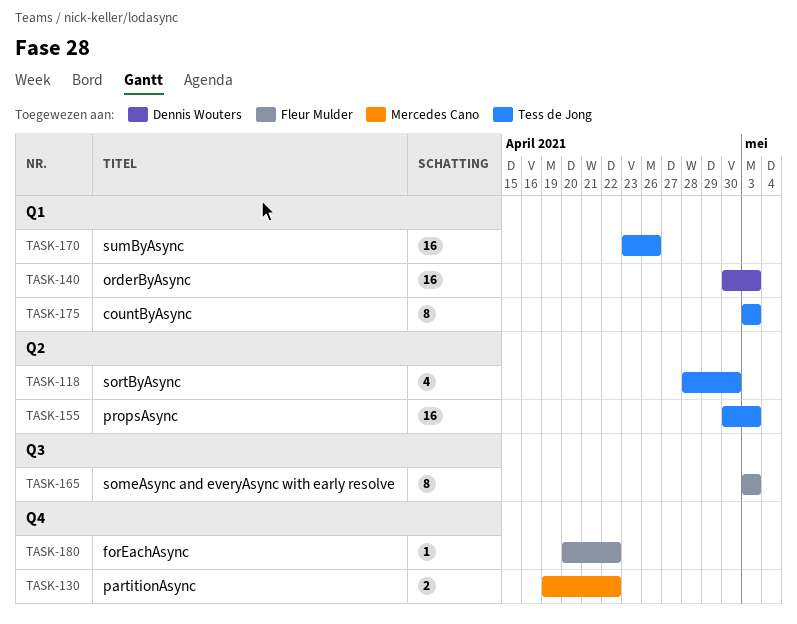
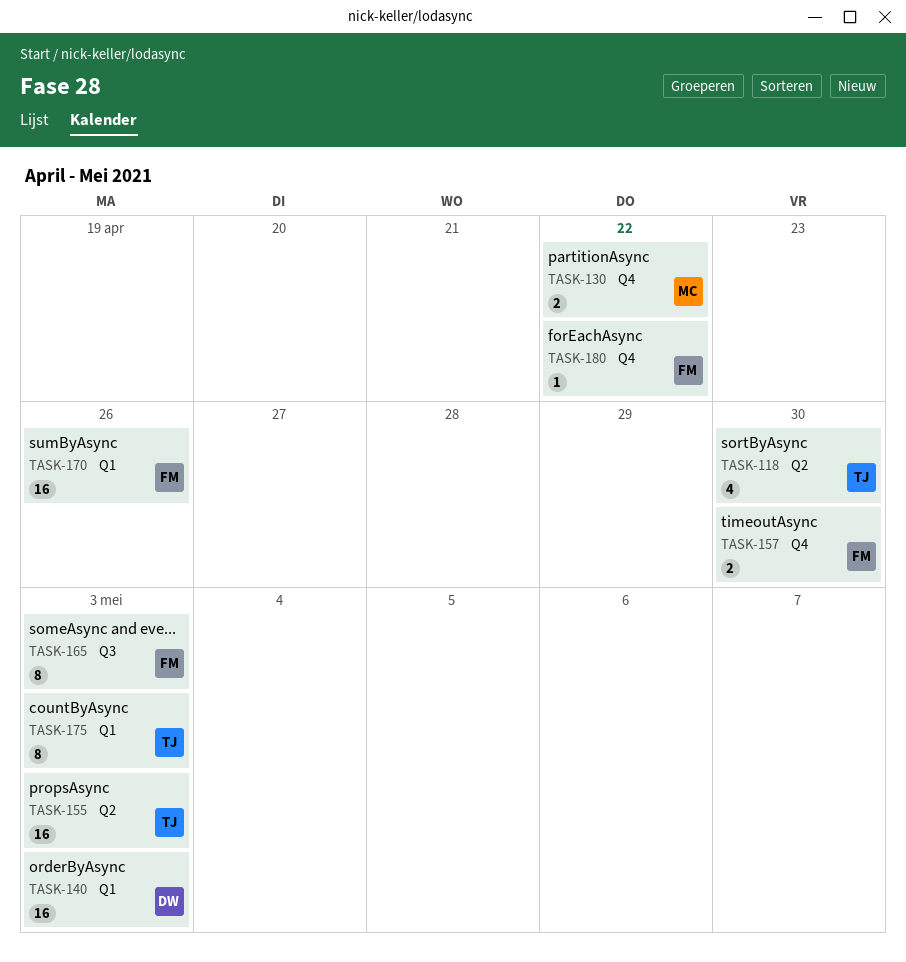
TASK-157: none -> present
TASK-170, owner: Tess de Jong -> Fleur Mulder

